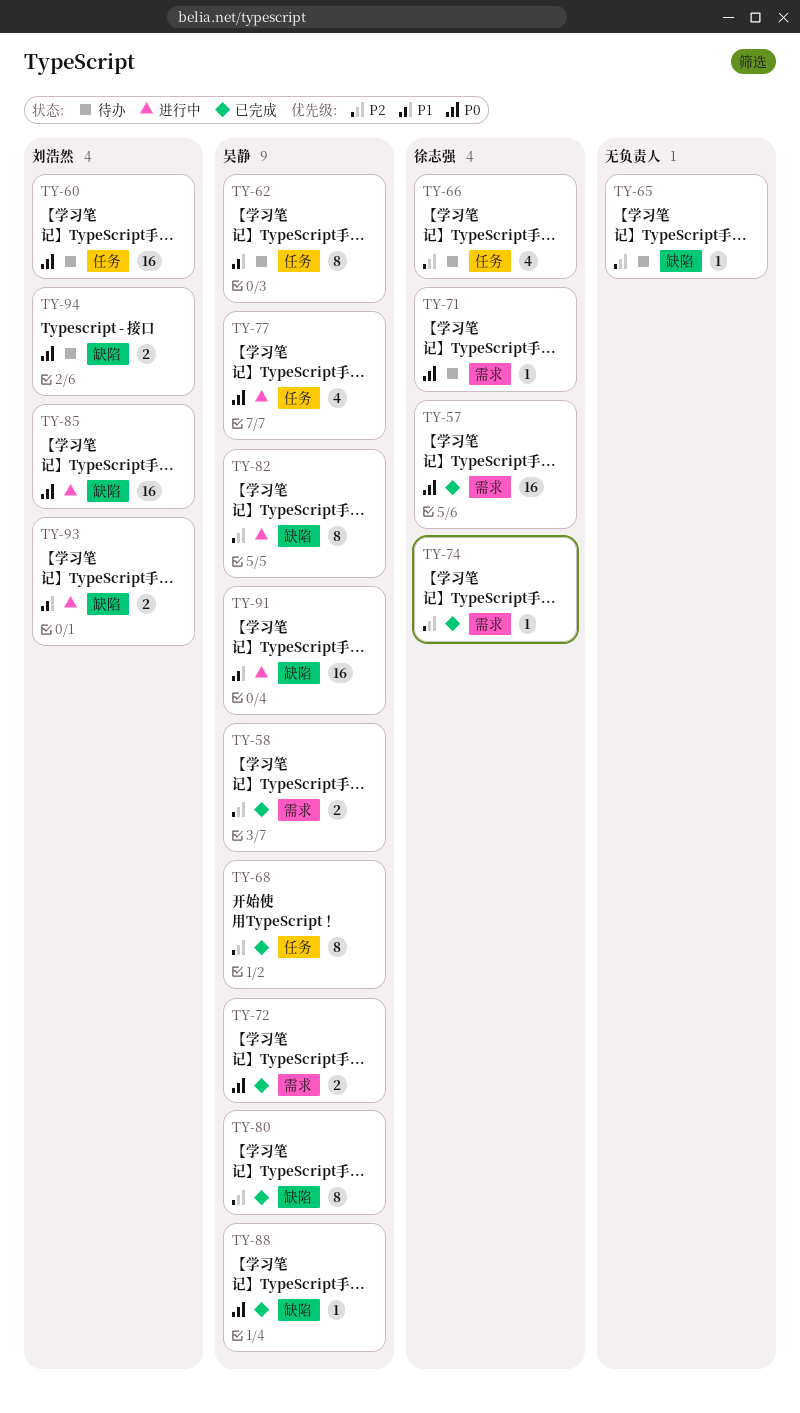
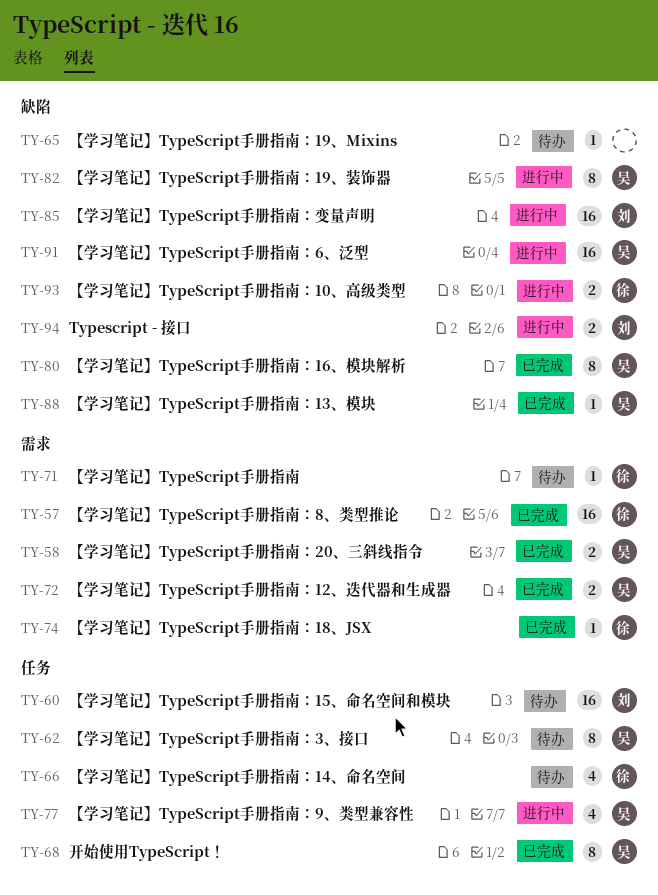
TY-93, owner: 刘浩然 -> 徐志强
TY-94, status: 待办 -> 进行中

